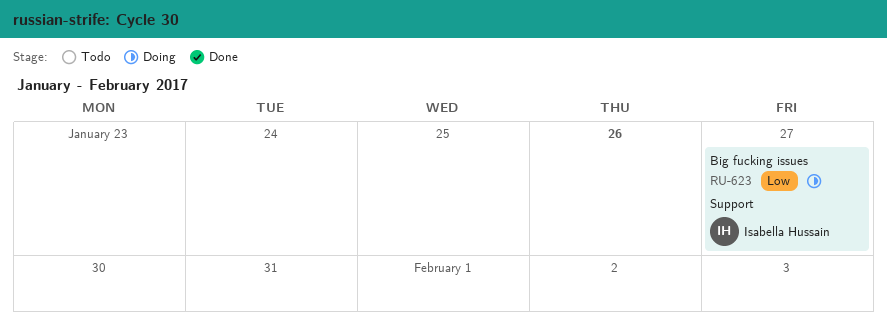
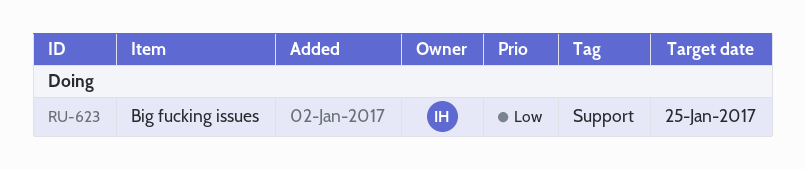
RU-623, due: Jan 27 -> Jan 25

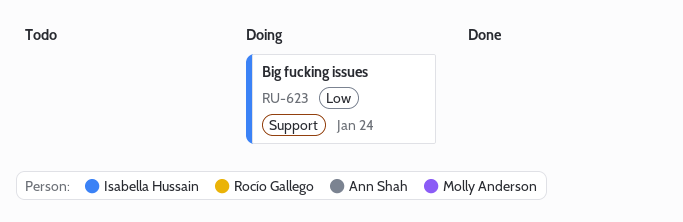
RU-623, due: Jan 25 -> Jan 24

